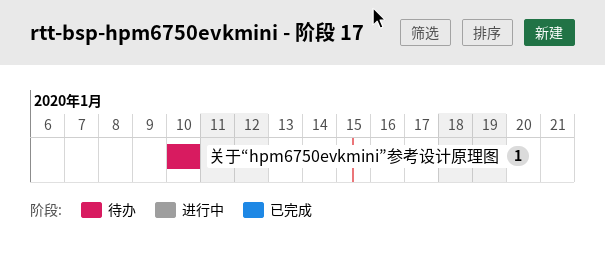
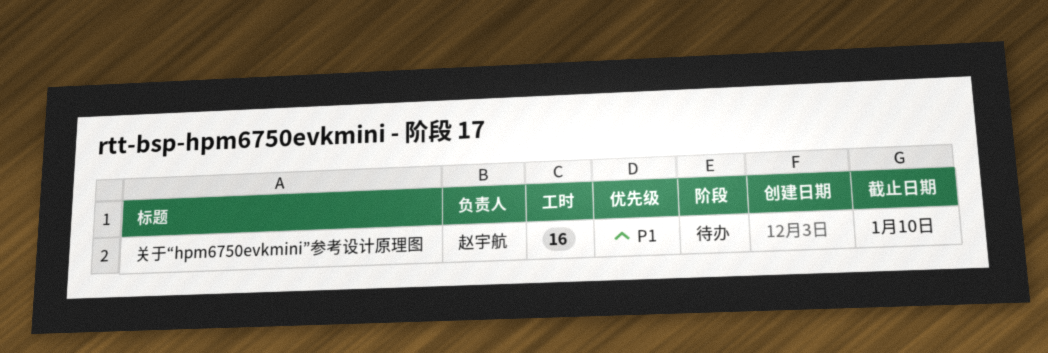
关于“hpm6750evkmini”参考设计原理图, estimate: 1 -> 16

